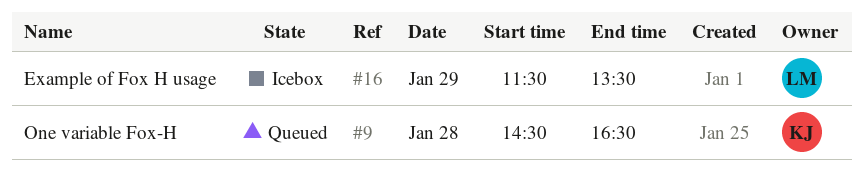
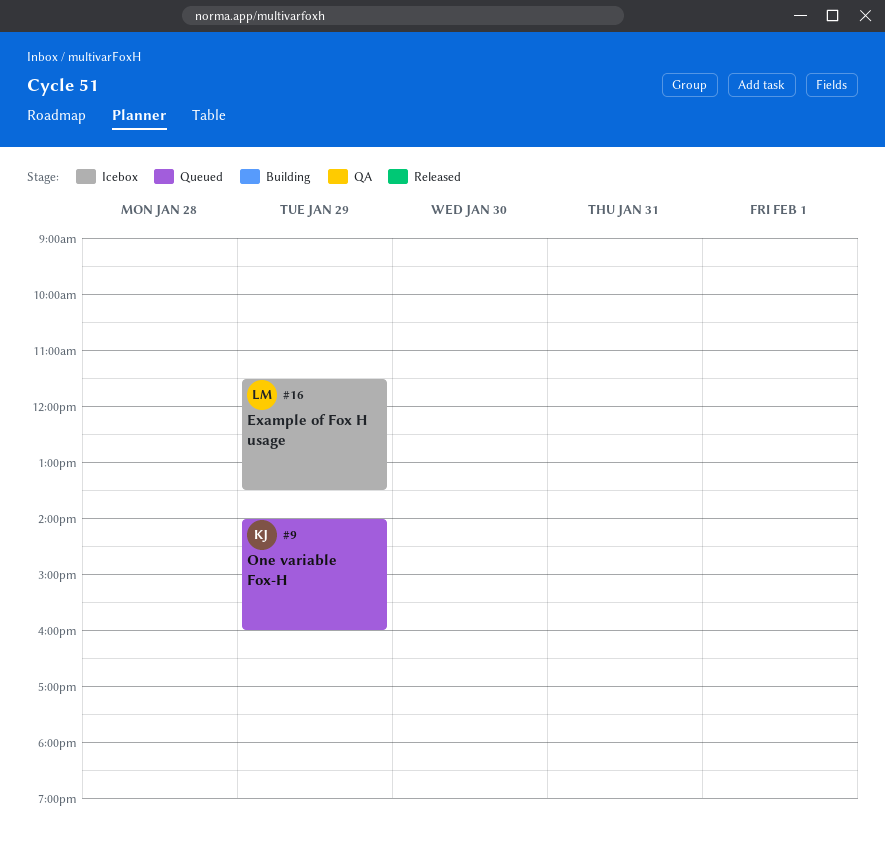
#9, day: Jan 28 -> Jan 29
#9, begins: 14:30 -> 14:00
#9, ends: 16:30 -> 16:00

